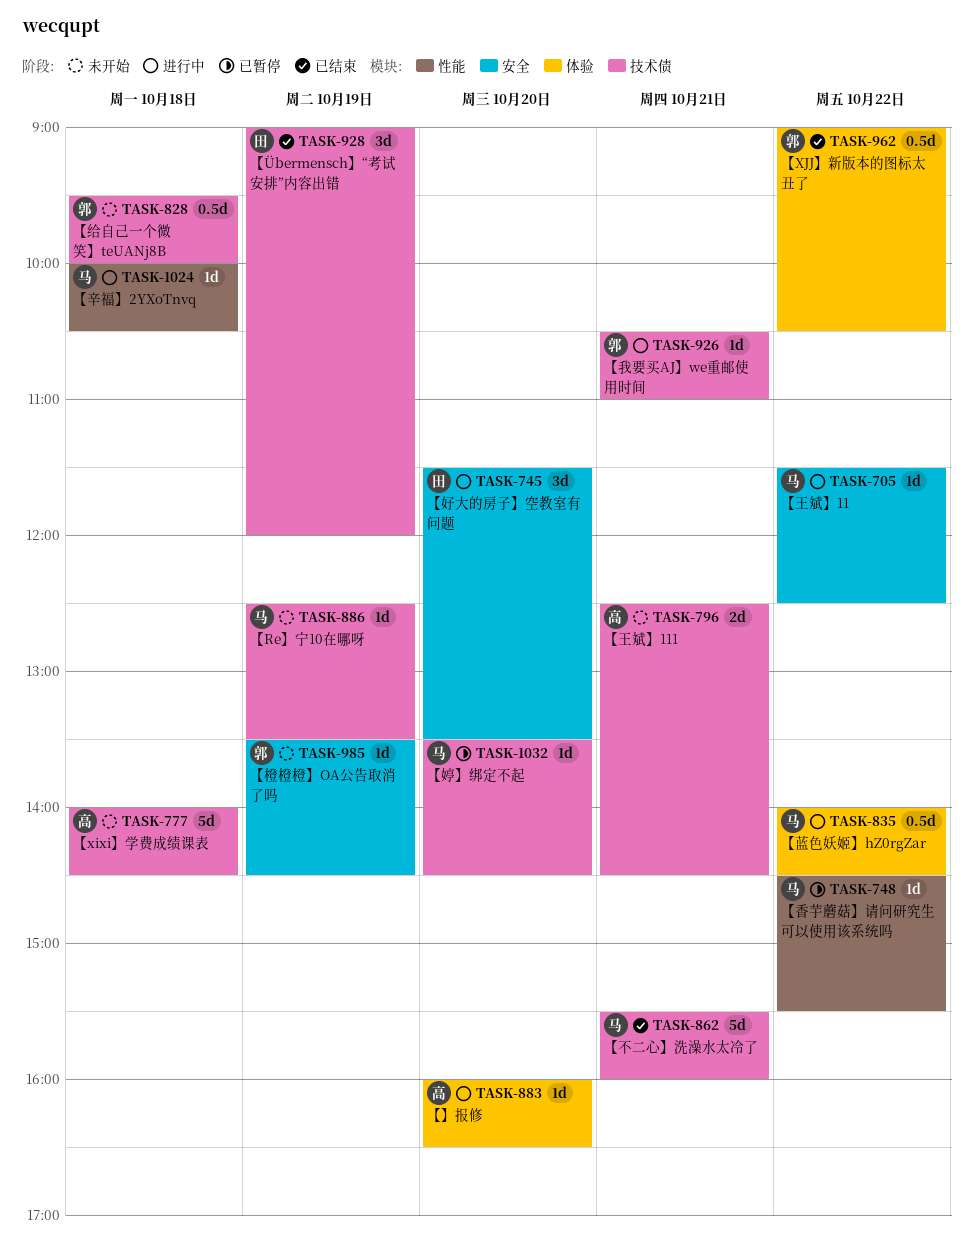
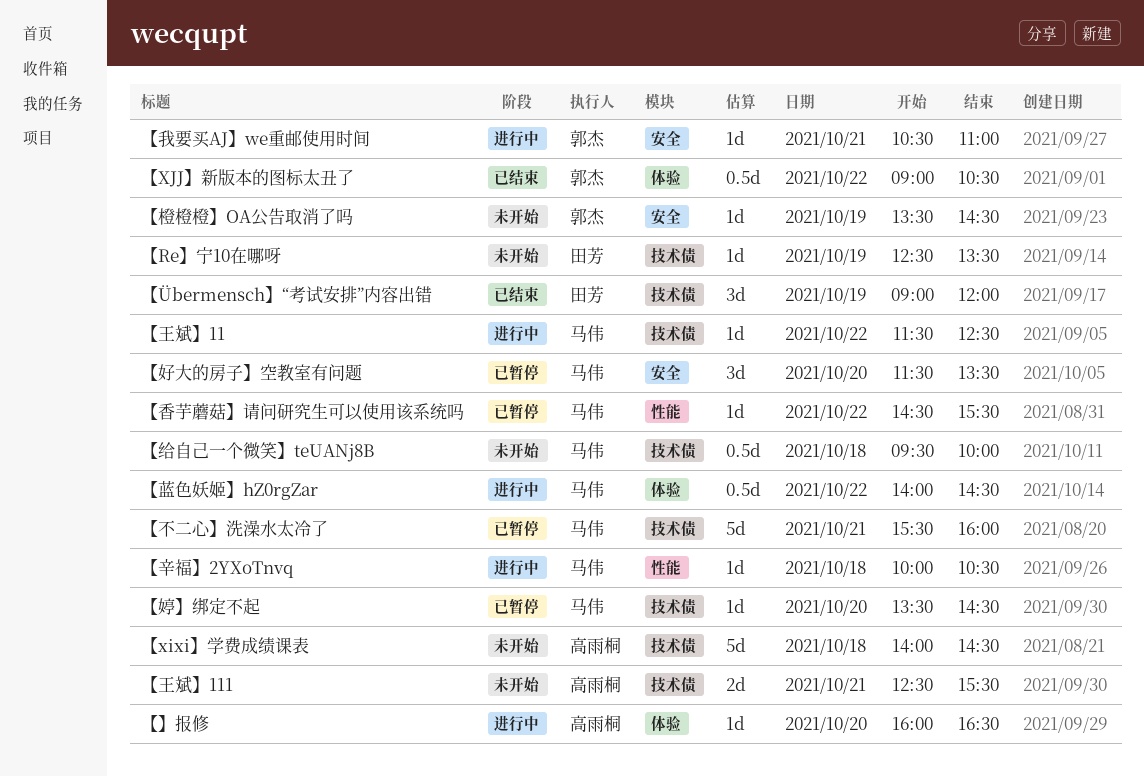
【Re】宁10在哪呀, owner: 马伟 -> 田芳
【不二心】洗澡水太冷了, status: 已结束 -> 已暂停
【好大的房子】空教室有问题, status: 进行中 -> 已暂停
【好大的房子】空教室有问题, owner: 田芳 -> 马伟
【我要买AJ】we重邮使用时间, label: 技术债 -> 安全
【王斌】11, label: 安全 -> 技术债
【王斌】111, ends: 14:30 -> 15:30
【给自己一个微笑】teUANj8B, owner: 郭杰 -> 马伟

